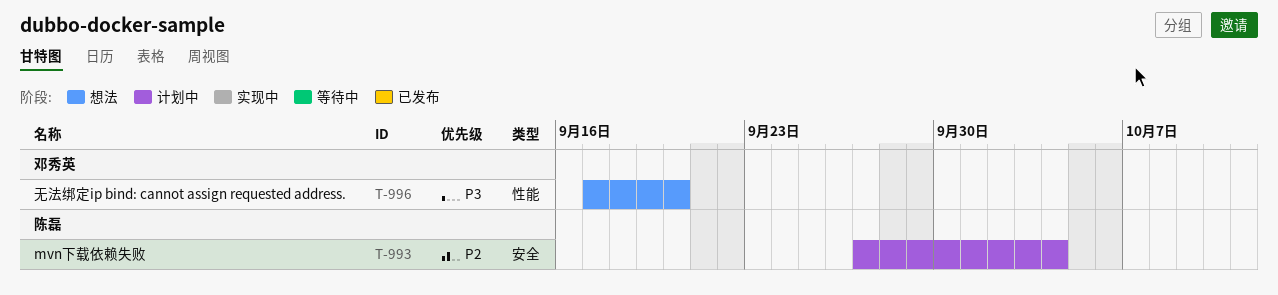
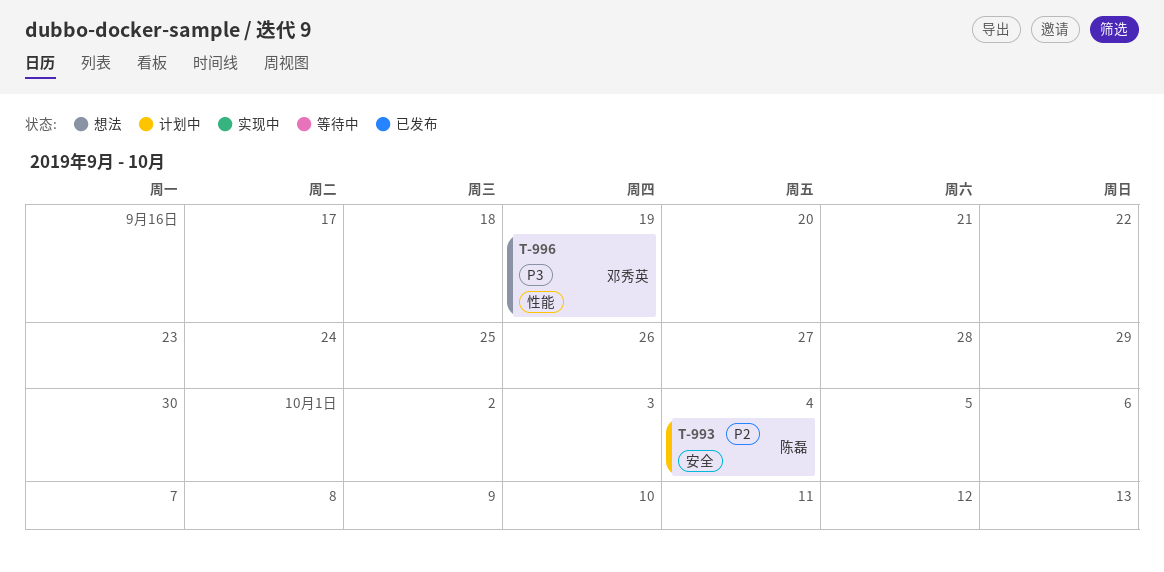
T-996, due: Sep 20 -> Sep 19

